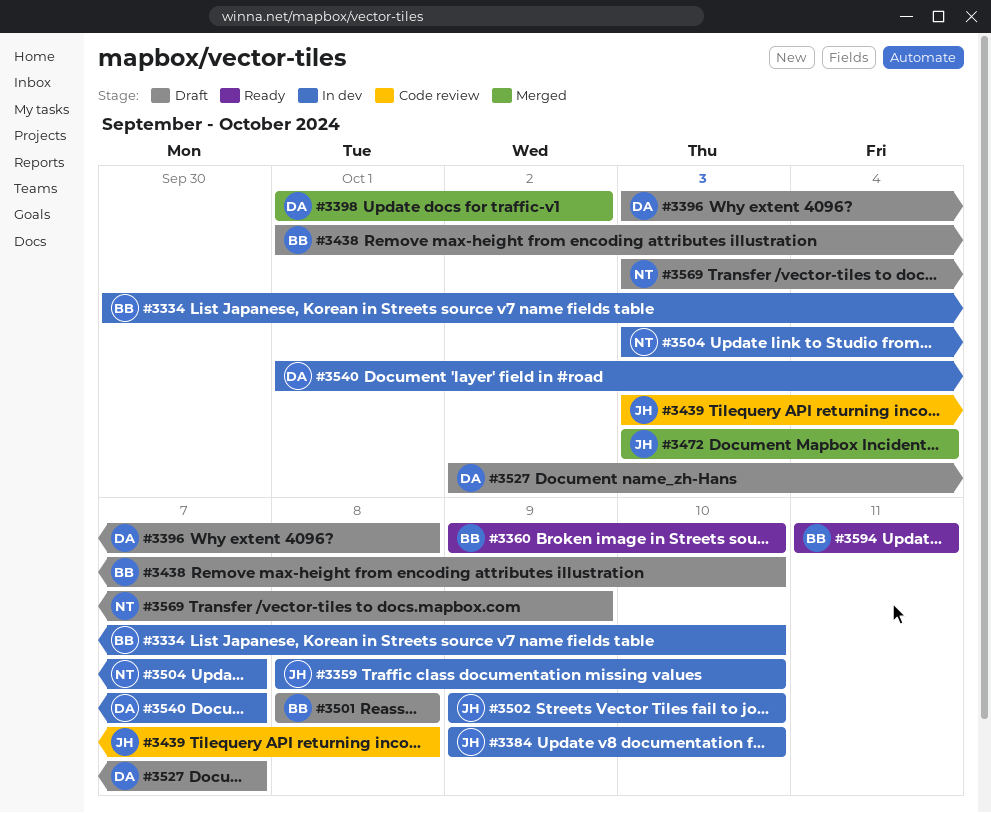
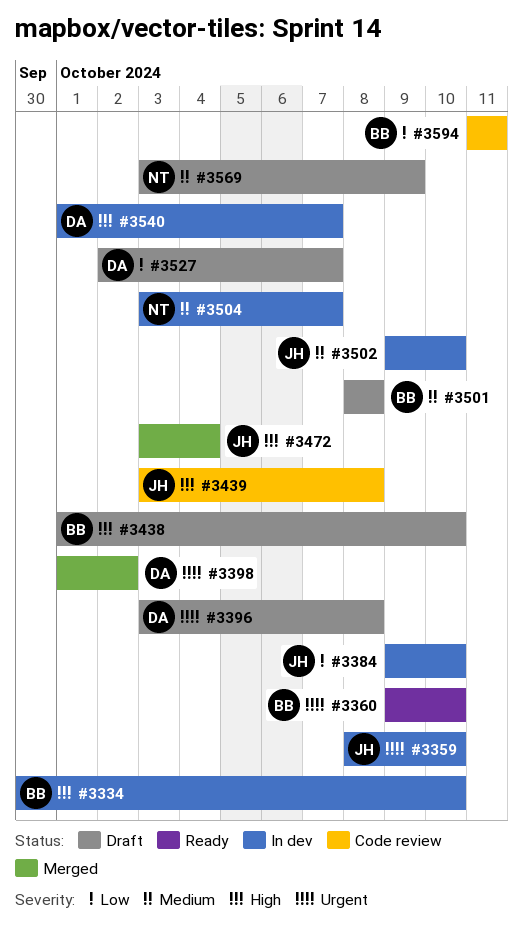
#3594, status: Ready -> Code review

